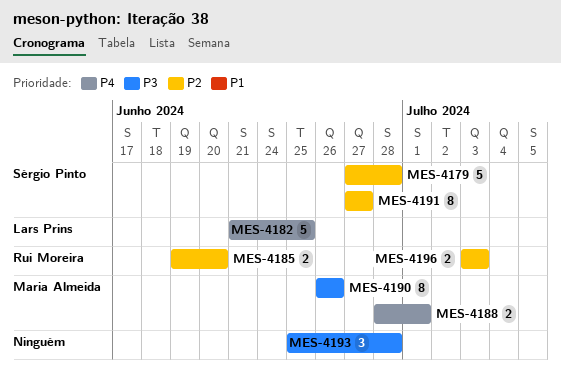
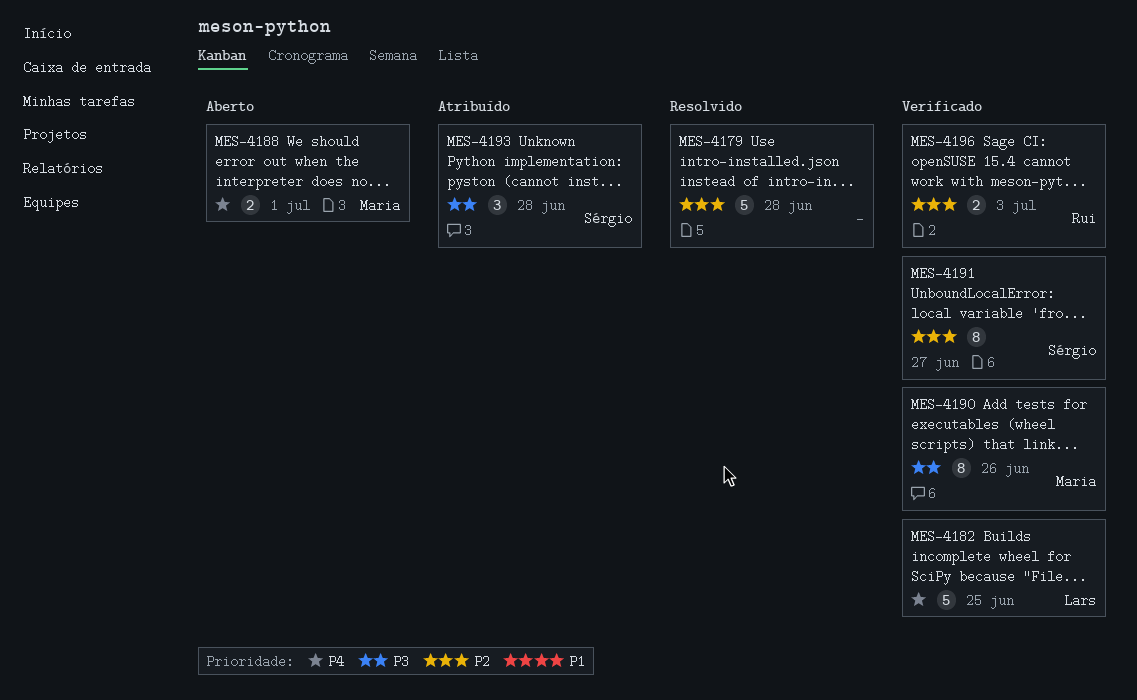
MES-4179, owner: Sérgio Pinto -> none
MES-4185: present -> none
MES-4193, owner: none -> Sérgio Pinto

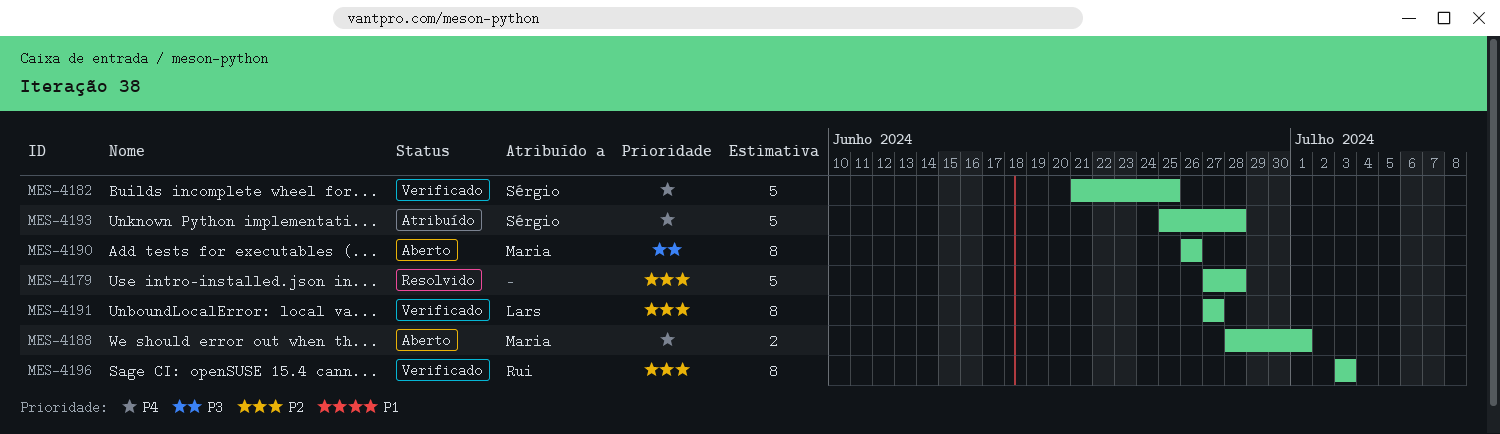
MES-4182, owner: Lars -> Sérgio
MES-4190, status: Verificado -> Aberto
MES-4191, owner: Sérgio -> Lars
MES-4193, priority: P3 -> P4
MES-4193, estimate: 3 -> 5
MES-4196, estimate: 2 -> 8

